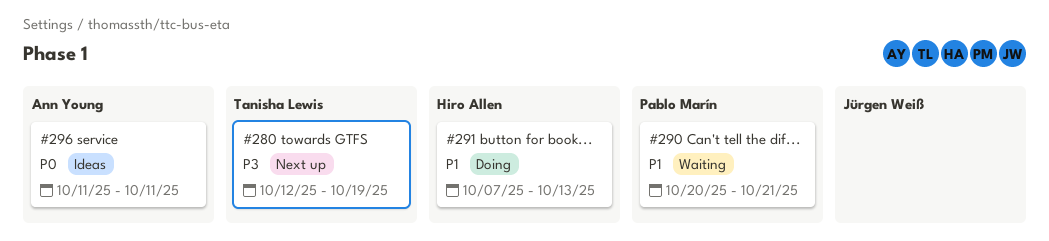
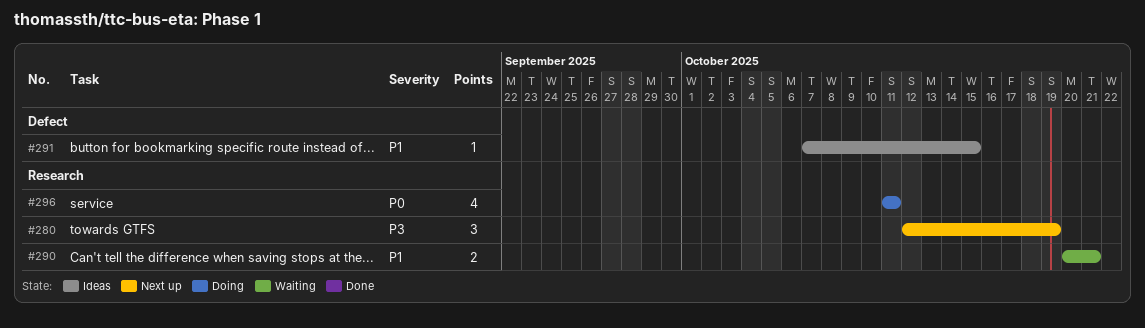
#291, status: Doing -> Ideas
#291, due: Oct 13 -> Oct 15
#296, status: Ideas -> Doing

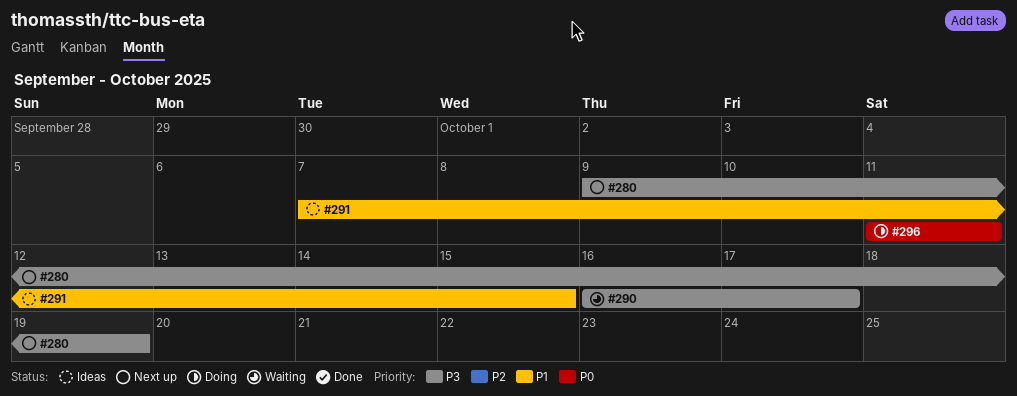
#280, start: Oct 12 -> Oct 9
#290, priority: P1 -> P3
#290, start: Oct 20 -> Oct 16
#290, due: Oct 21 -> Oct 17

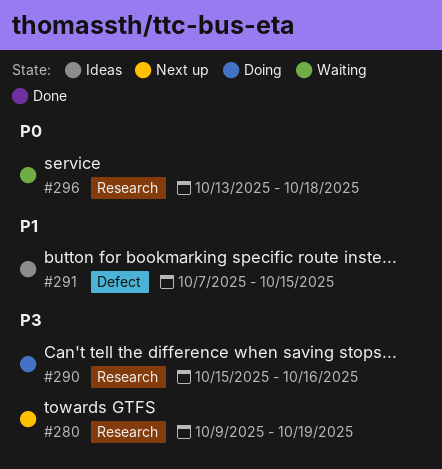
#290, status: Waiting -> Doing
#290, start: Oct 16 -> Oct 15
#290, due: Oct 17 -> Oct 16
#296, status: Doing -> Waiting
#296, start: Oct 11 -> Oct 13
#296, due: Oct 11 -> Oct 18

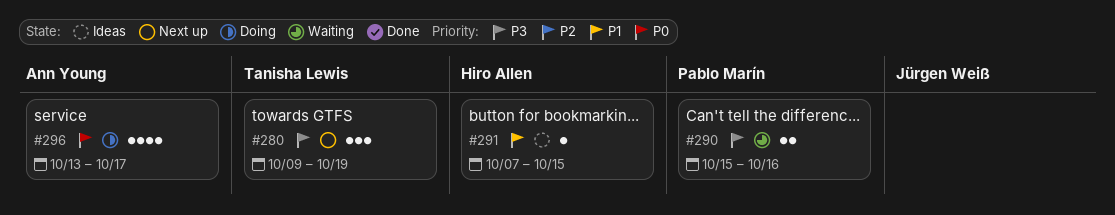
#290, status: Doing -> Waiting
#296, status: Waiting -> Doing
#296, due: Oct 18 -> Oct 17

